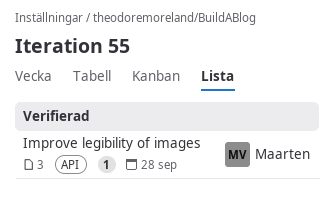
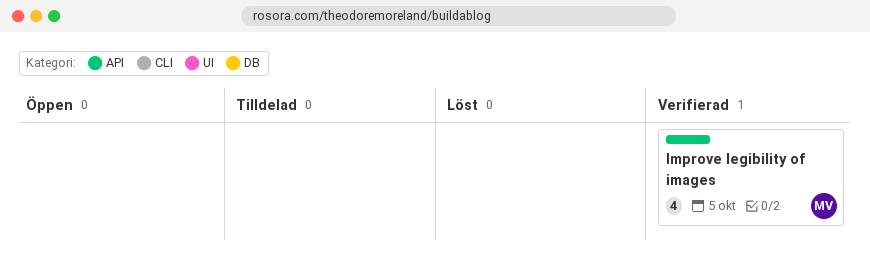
Improve legibility of images, estimate: 1 -> 4
Improve legibility of images, due: Sep 28 -> Oct 5

